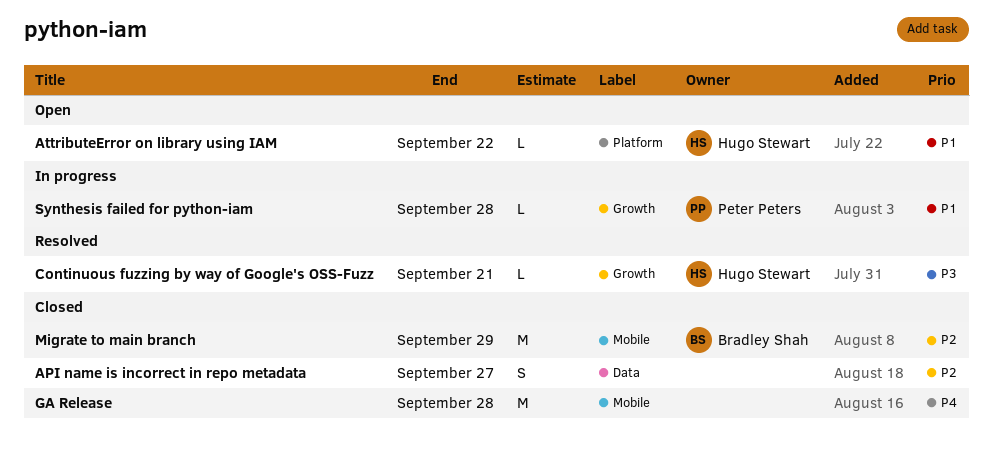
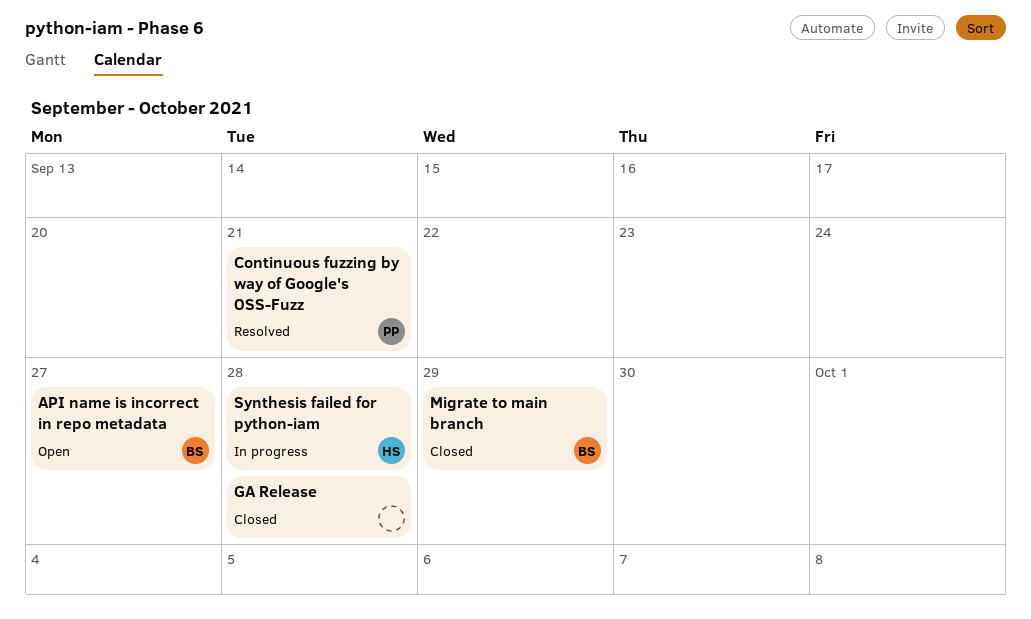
API name is incorrect in repo metadata, status: Closed -> Open
API name is incorrect in repo metadata, owner: none -> Bradley Shah
AttributeError on library using IAM: present -> none
Continuous fuzzing by way of Google's OSS-Fuzz, owner: Hugo Stewart -> Peter Peters
Synthesis failed for python-iam, owner: Peter Peters -> Hugo Stewart

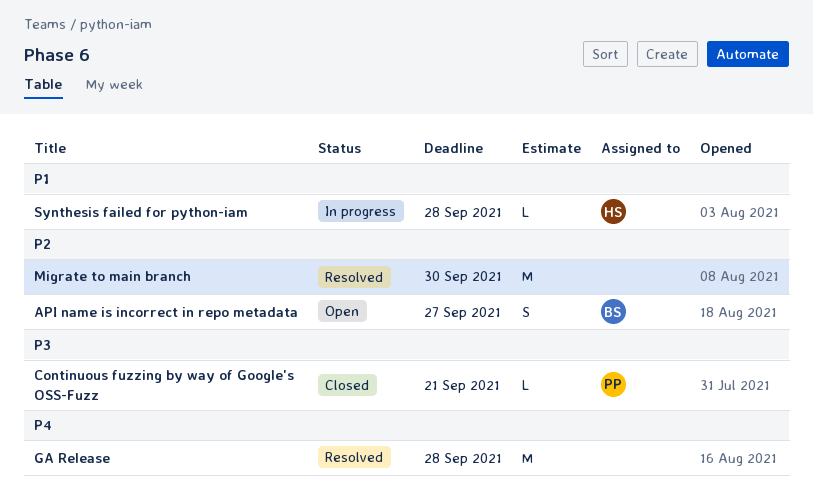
Continuous fuzzing by way of Google's OSS-Fuzz, status: Resolved -> Closed
GA Release, status: Closed -> Resolved
Migrate to main branch, status: Closed -> Resolved
Migrate to main branch, owner: BS -> none
Migrate to main branch, due: Sep 29 -> Sep 30

